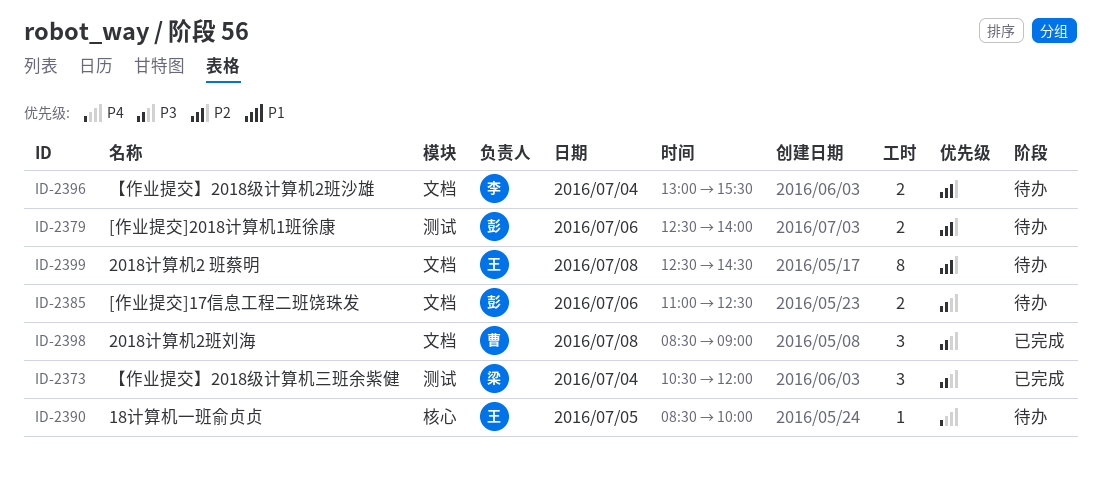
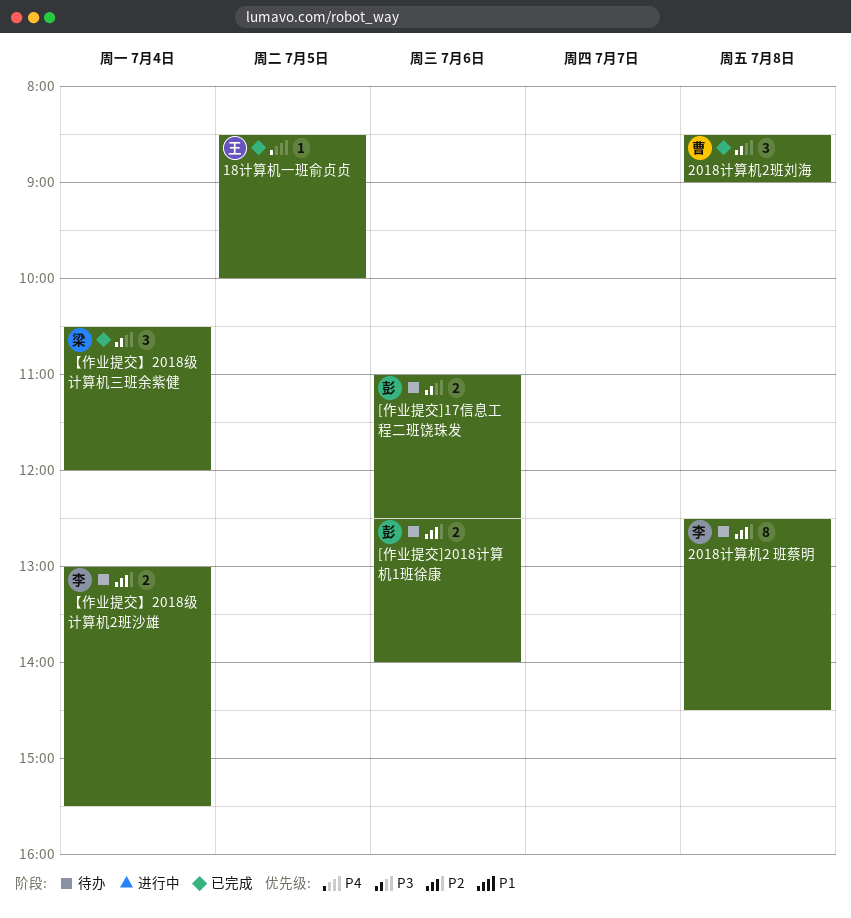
18计算机一班俞贞贞, status: 待办 -> 已完成
2018计算机2 班蔡明, owner: 王 -> 李

